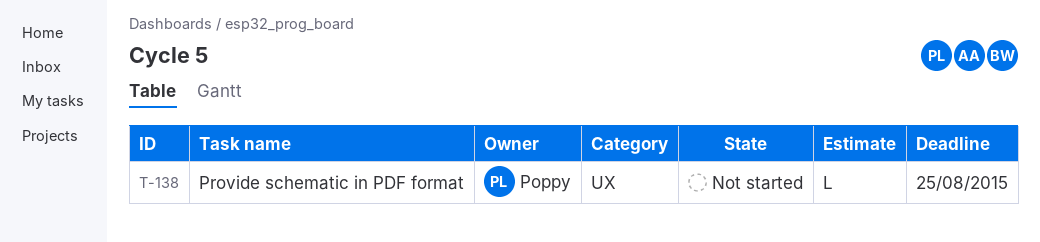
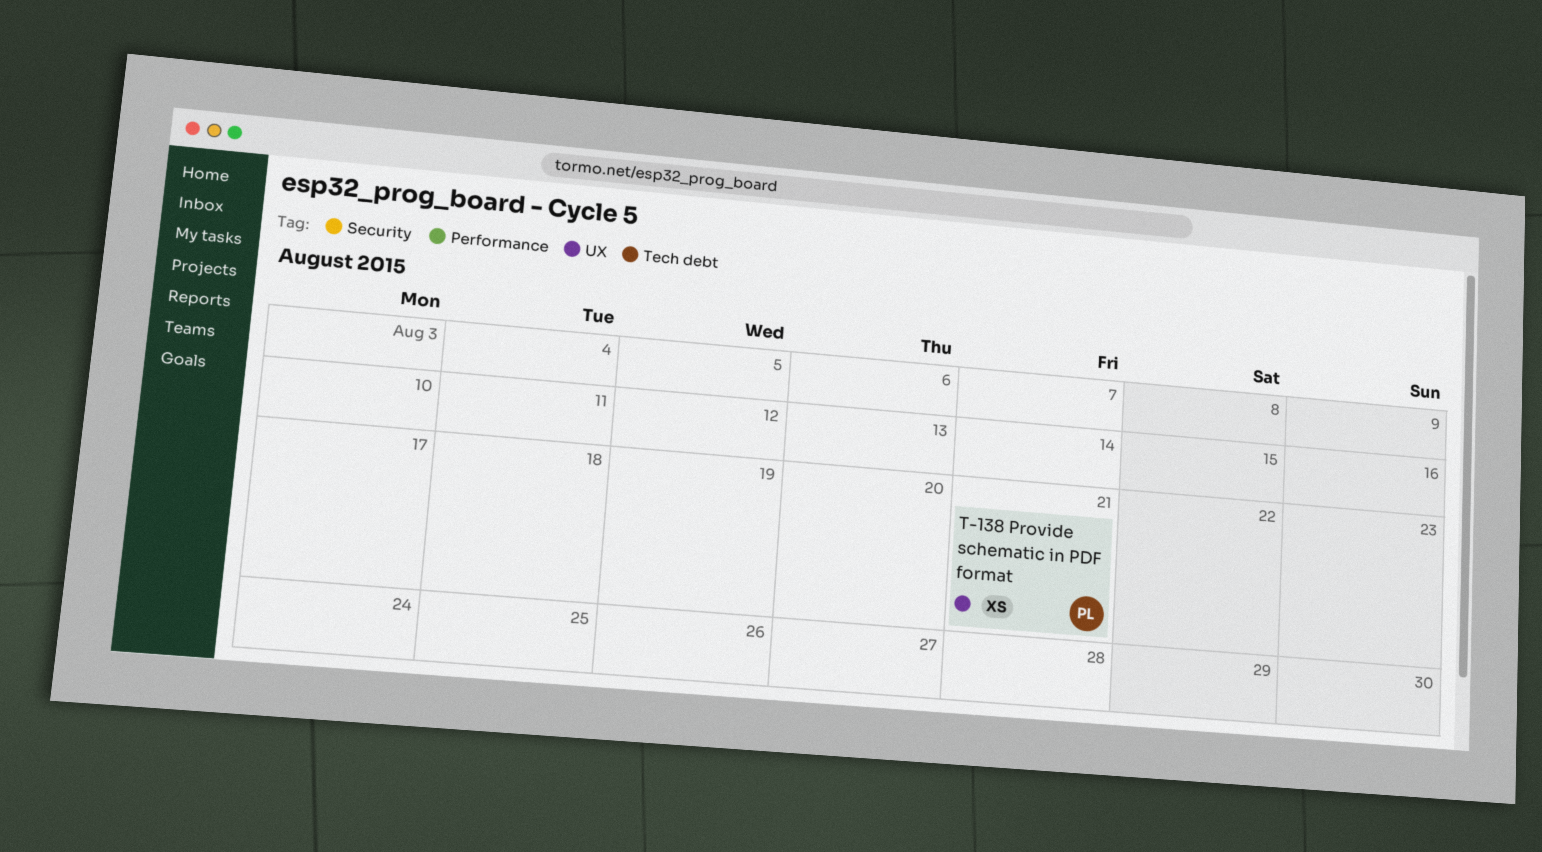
T-138, estimate: L -> XS
T-138, due: Aug 25 -> Aug 21

